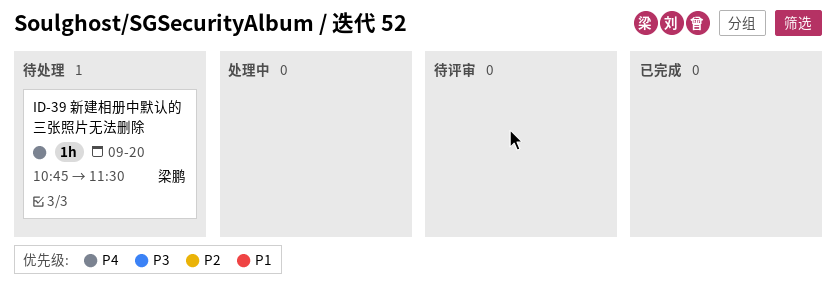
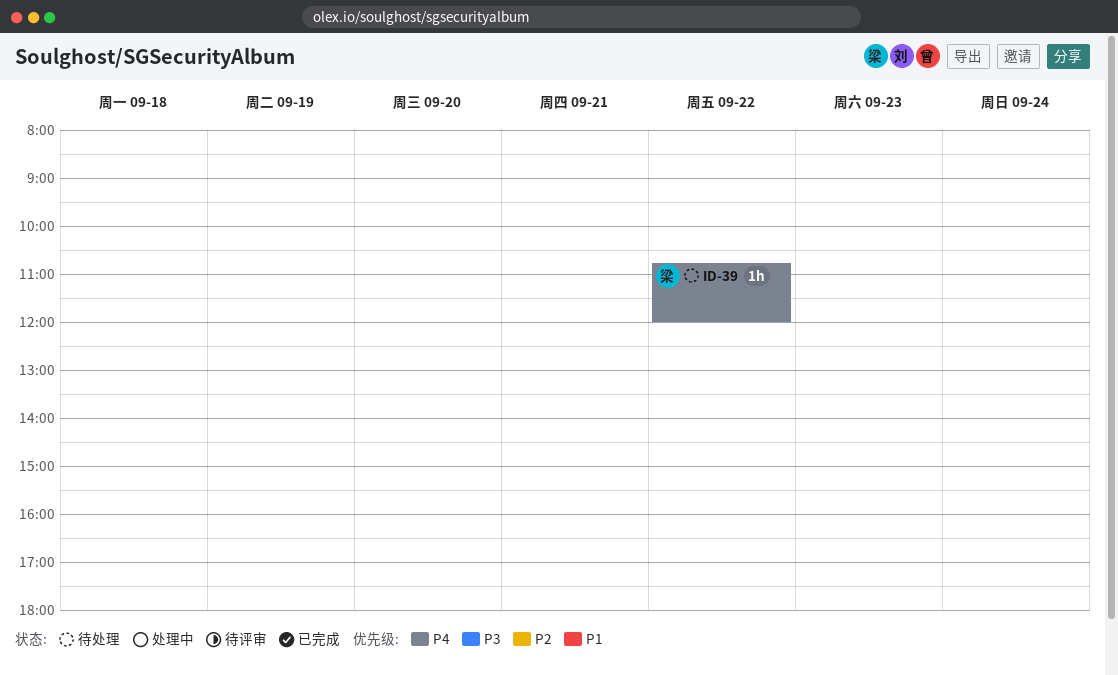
ID-39, day: Sep 20 -> Sep 22
ID-39, ends: 11:30 -> 12:00

